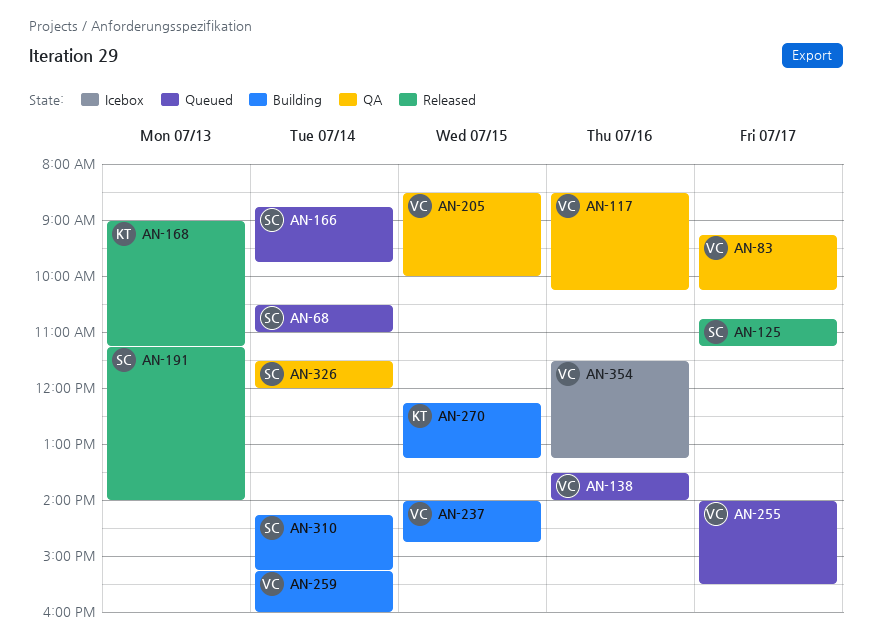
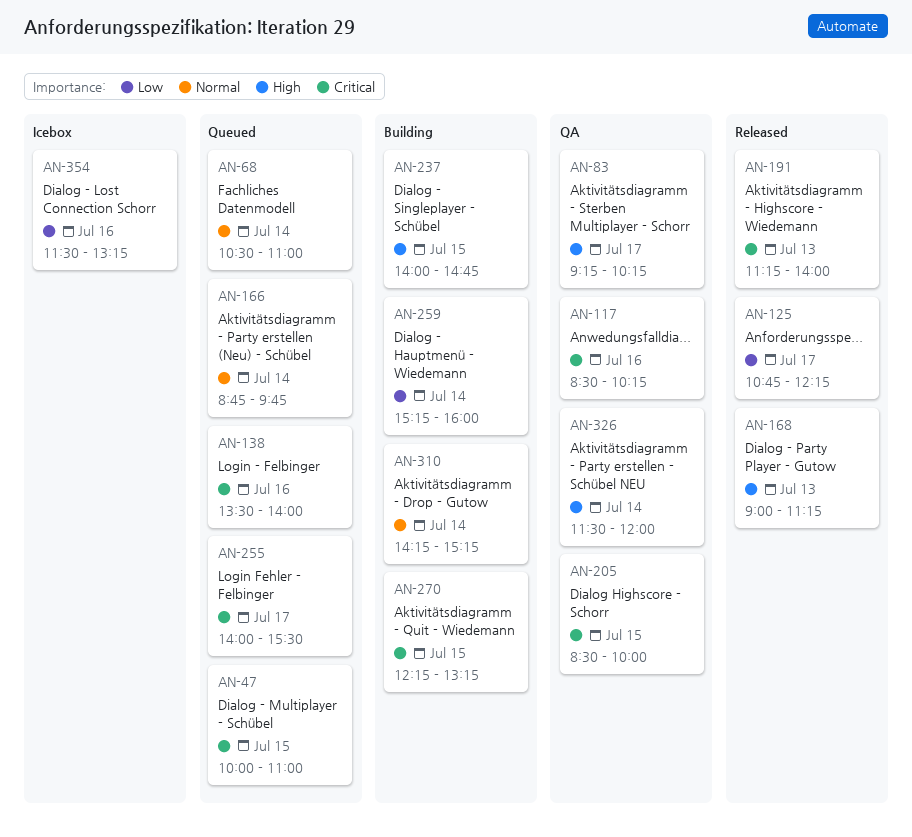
AN-47: none -> present
AN-125, ends: 11:15 -> 12:15

